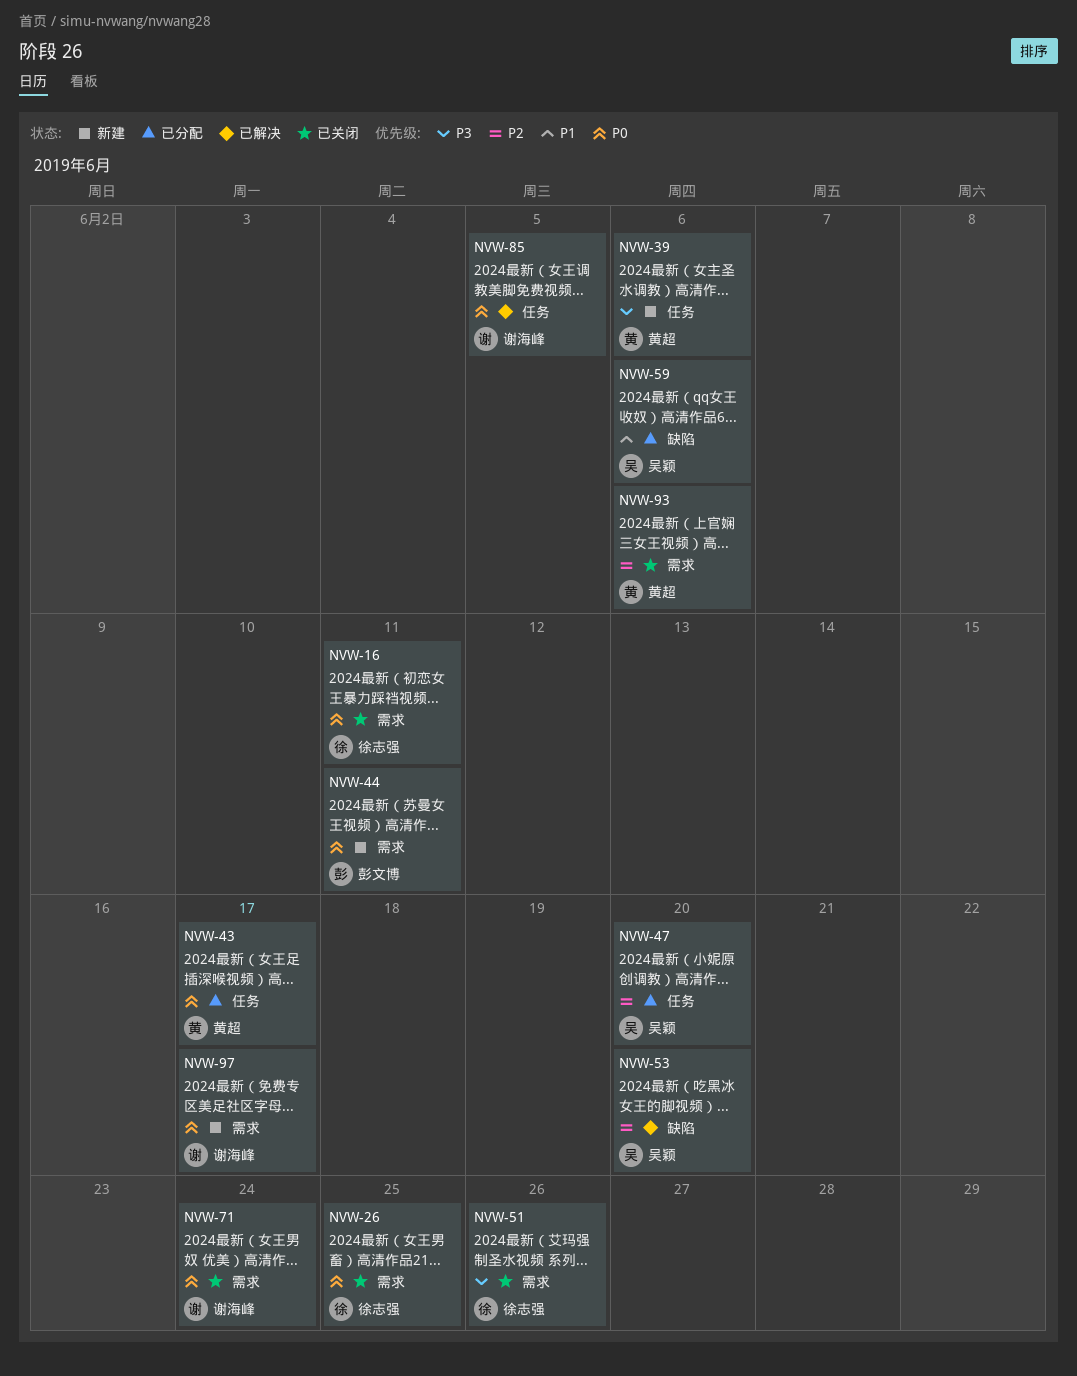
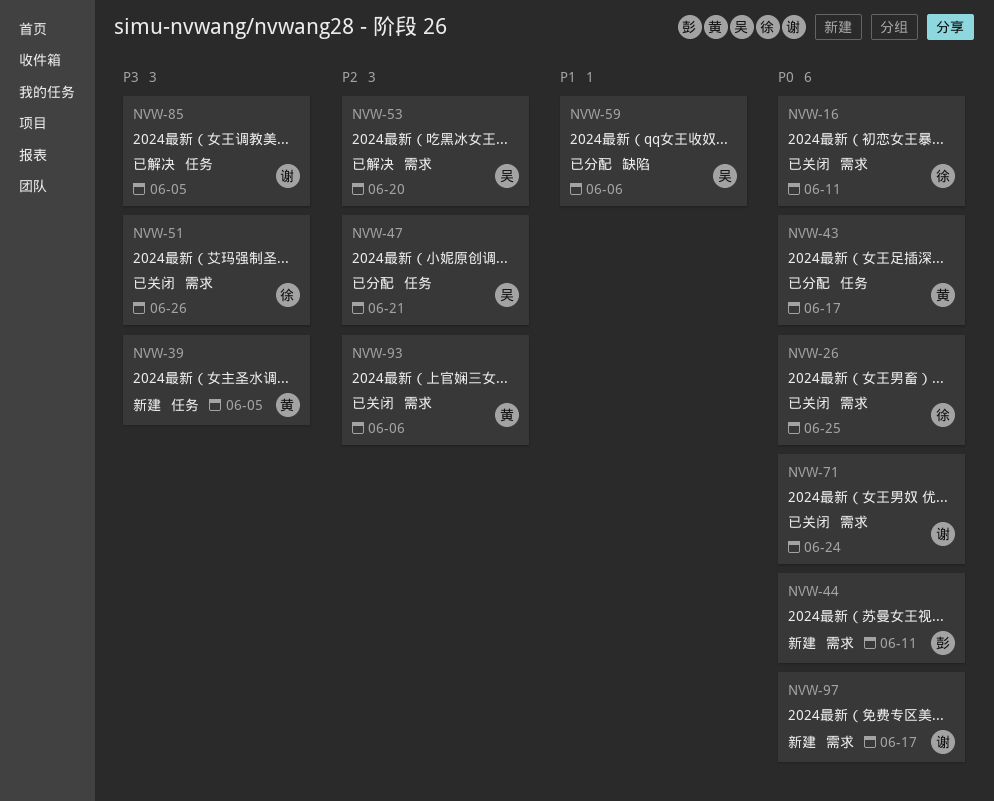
NVW-39, due: Jun 6 -> Jun 5
NVW-47, due: Jun 20 -> Jun 21
NVW-53, label: 缺陷 -> 需求
NVW-85, priority: P0 -> P3

